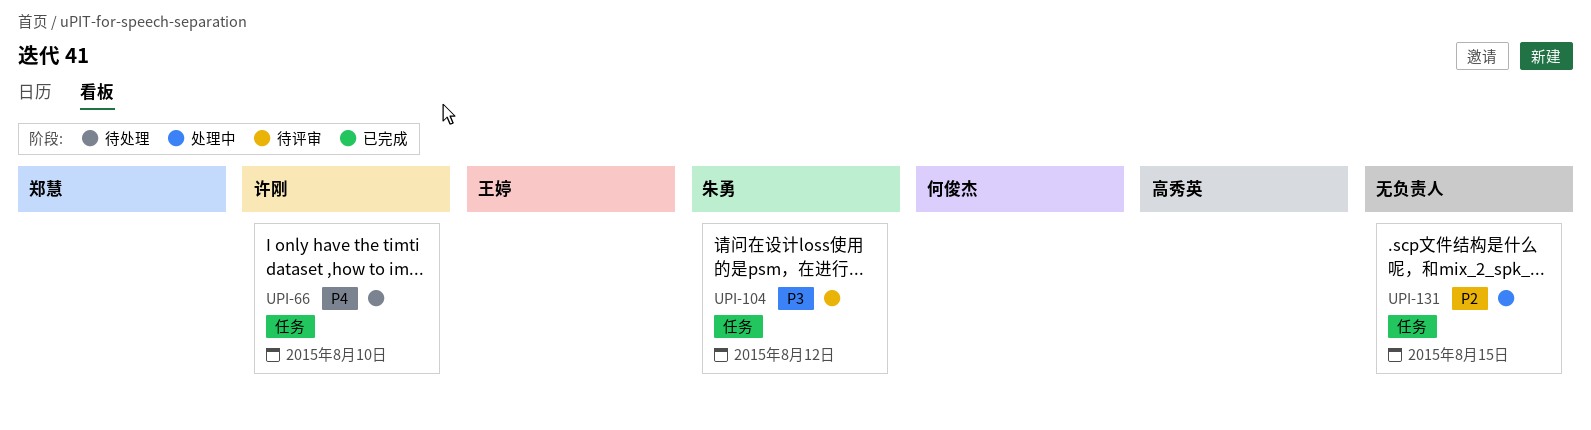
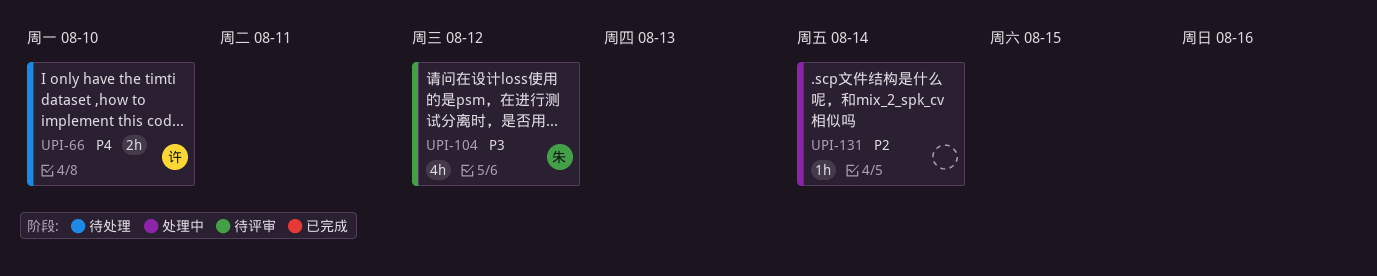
UPI-131, due: Aug 15 -> Aug 14

